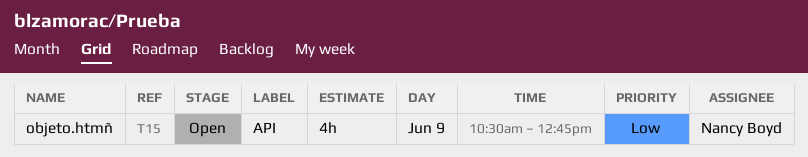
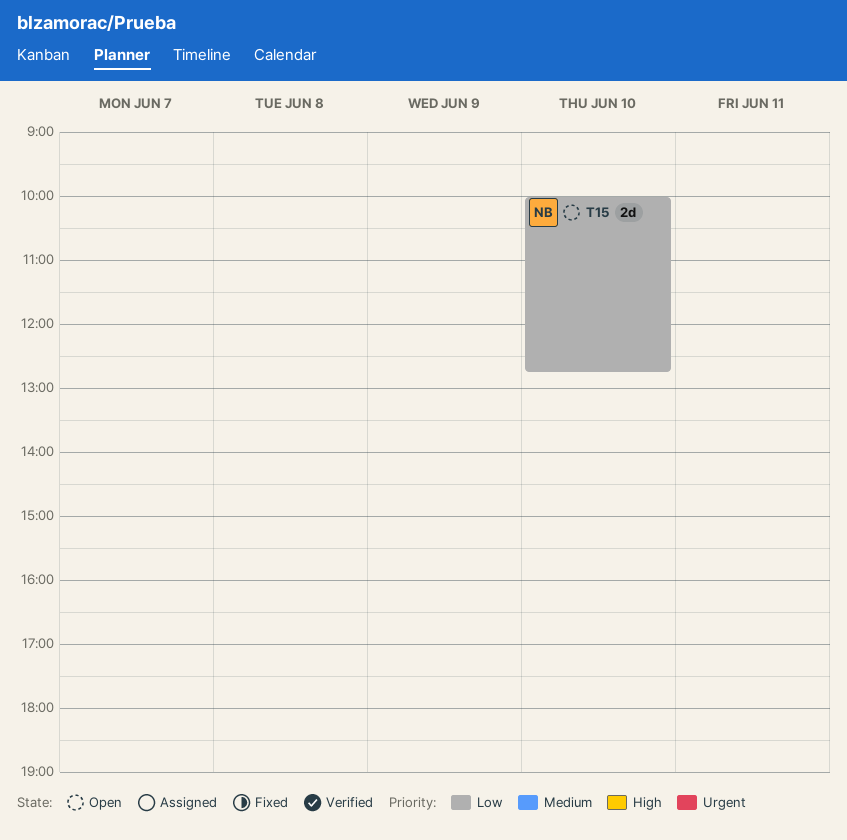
T15, estimate: 4h -> 2d
T15, day: Jun 9 -> Jun 10
T15, begins: 10:30 -> 10:00

